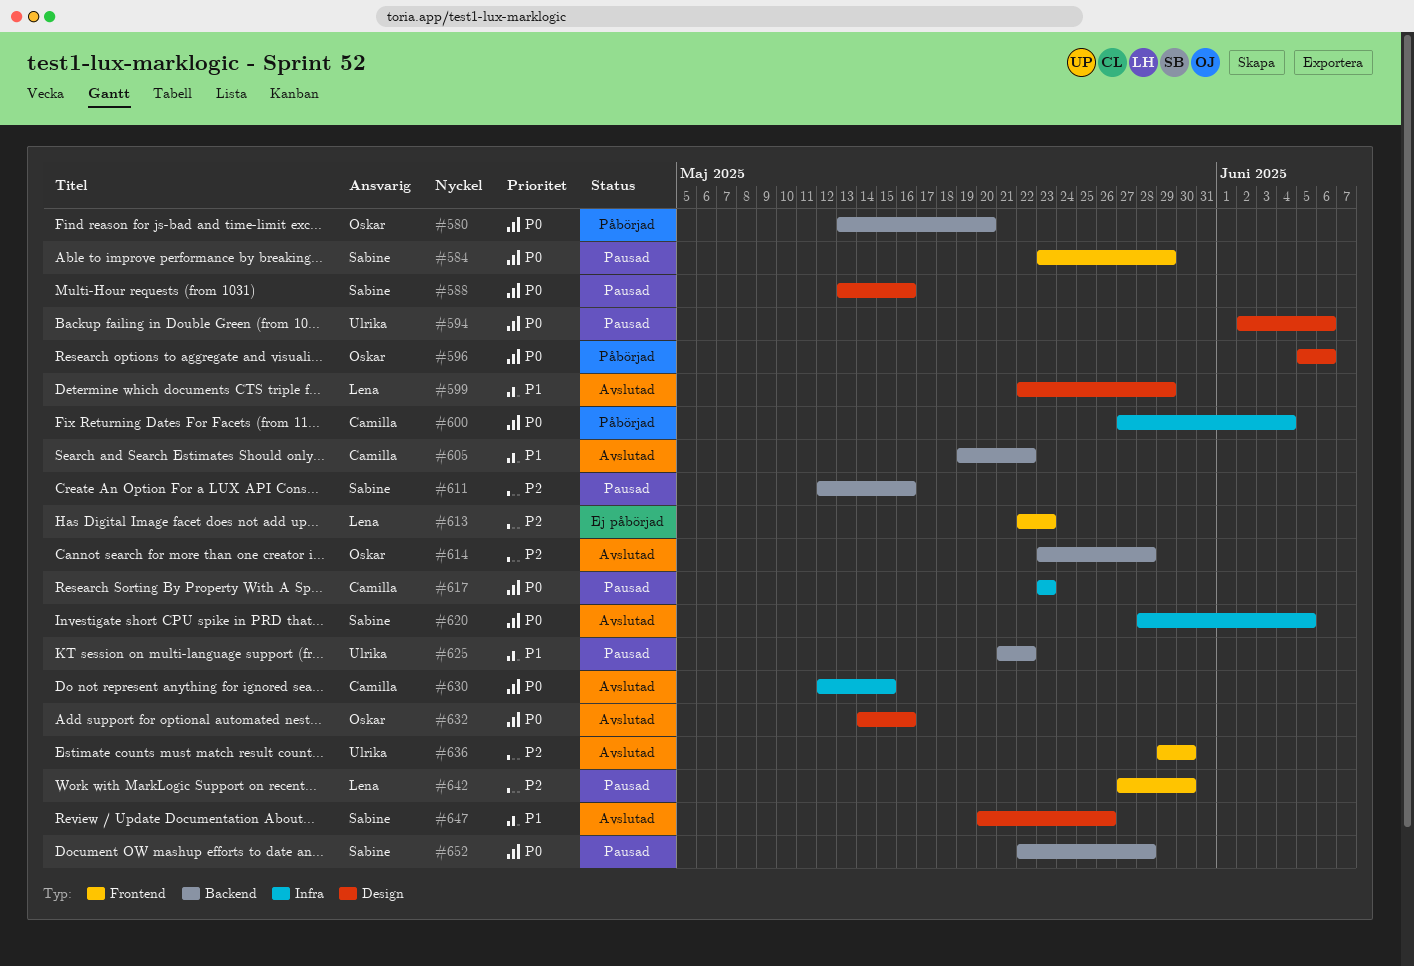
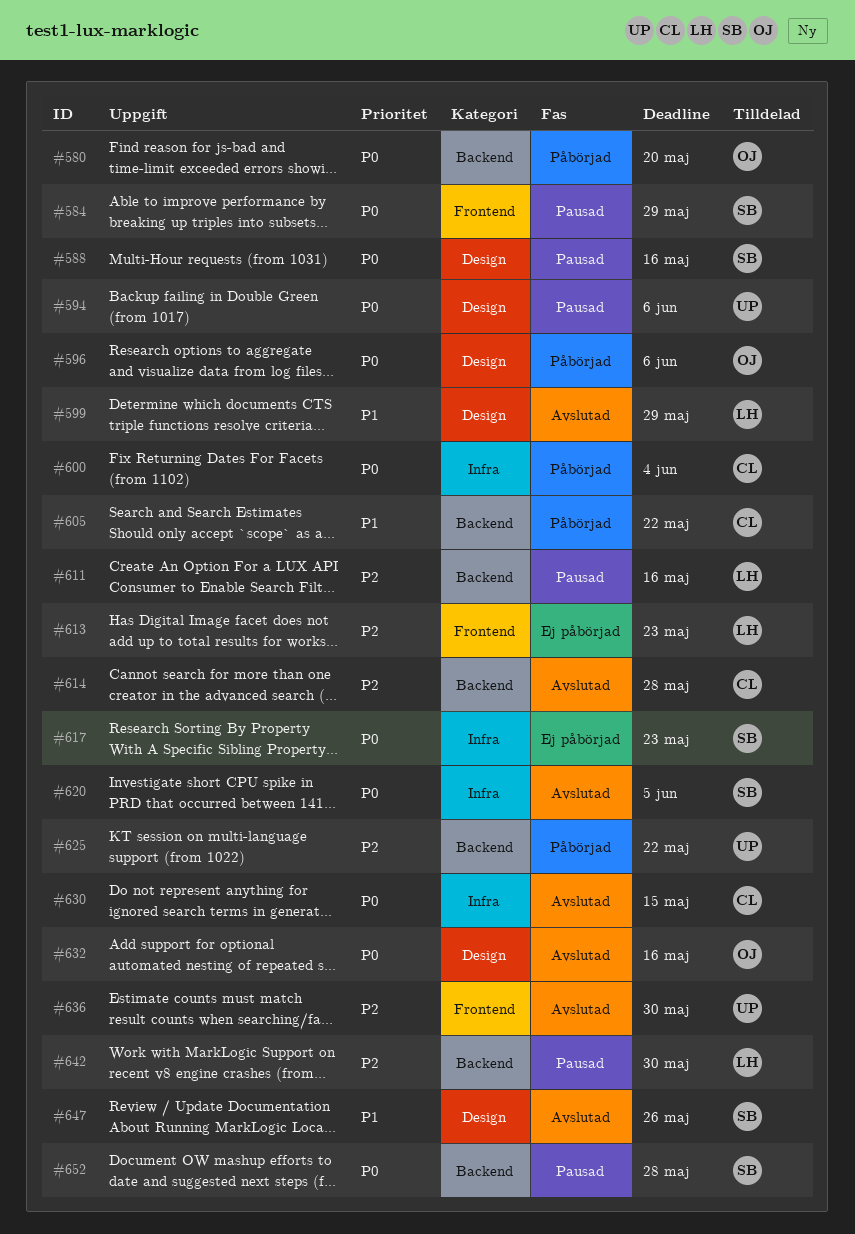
#605, status: Avslutad -> Påbörjad
#611, owner: Sabine -> Lena
#614, owner: Oskar -> Camilla
#617, status: Pausad -> Ej påbörjad
#617, owner: Camilla -> Sabine
#625, status: Pausad -> Påbörjad
#625, priority: P1 -> P2
#642, label: Frontend -> Backend

